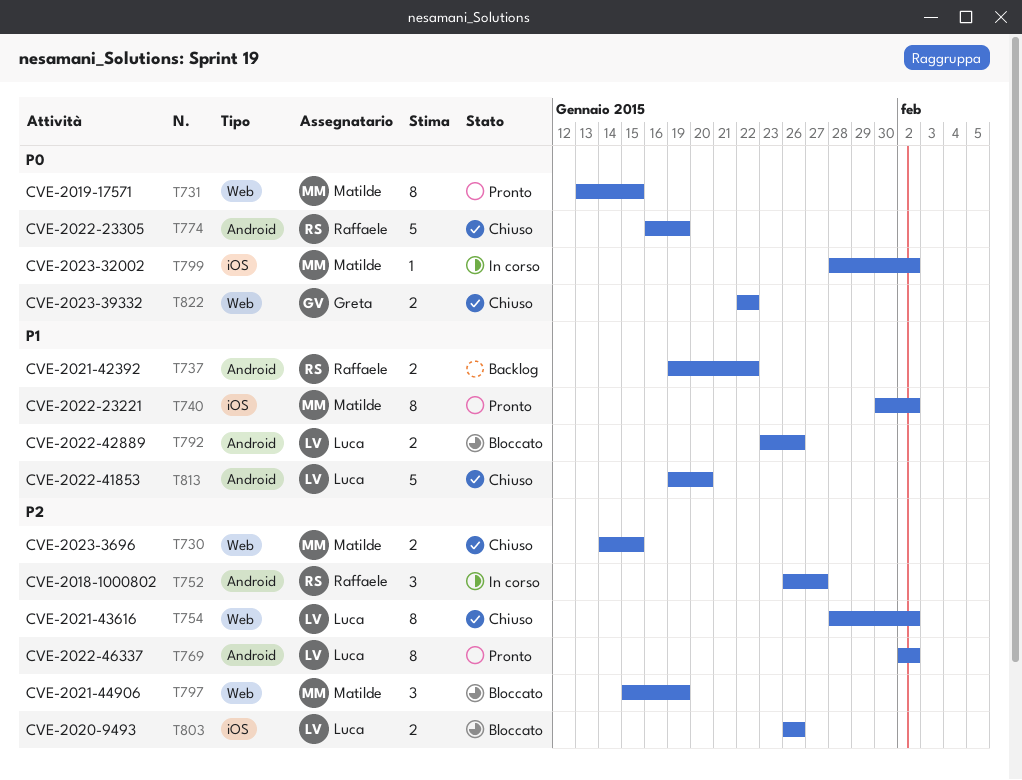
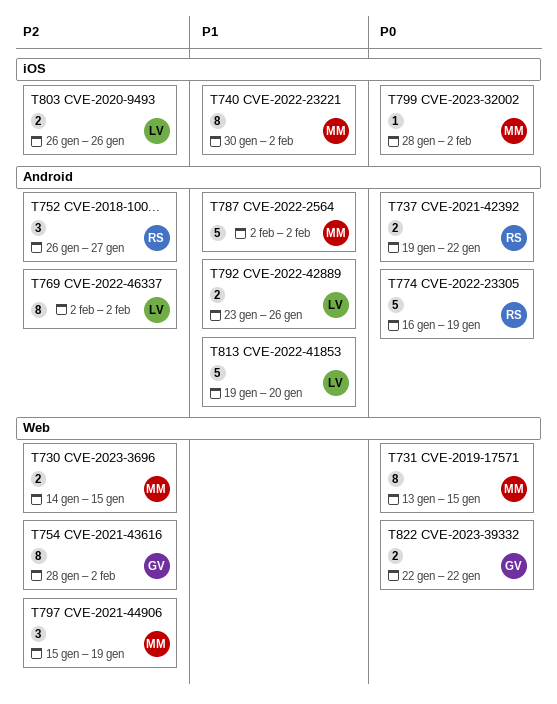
T737, priority: P1 -> P0
T754, owner: Luca -> Greta
T787: none -> present

